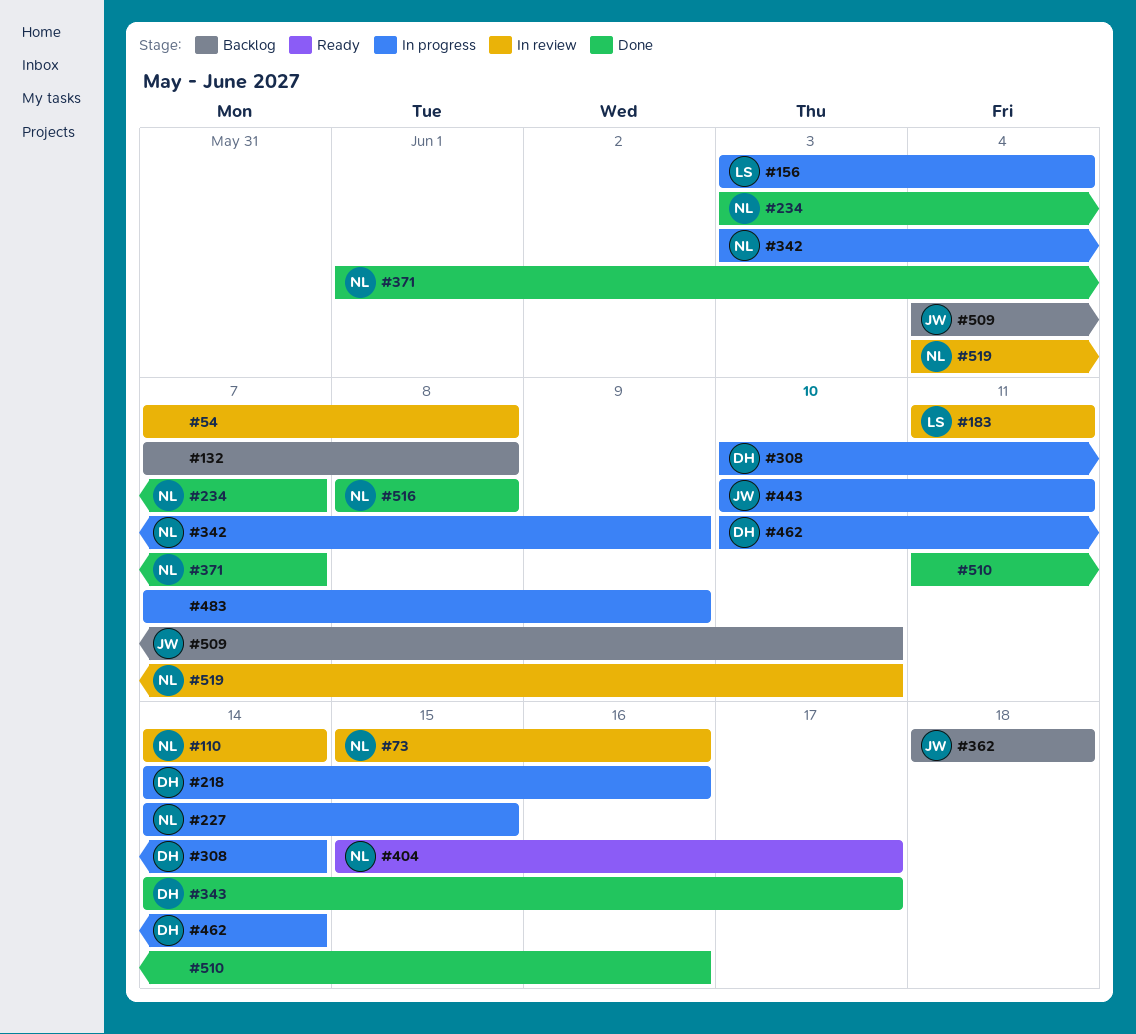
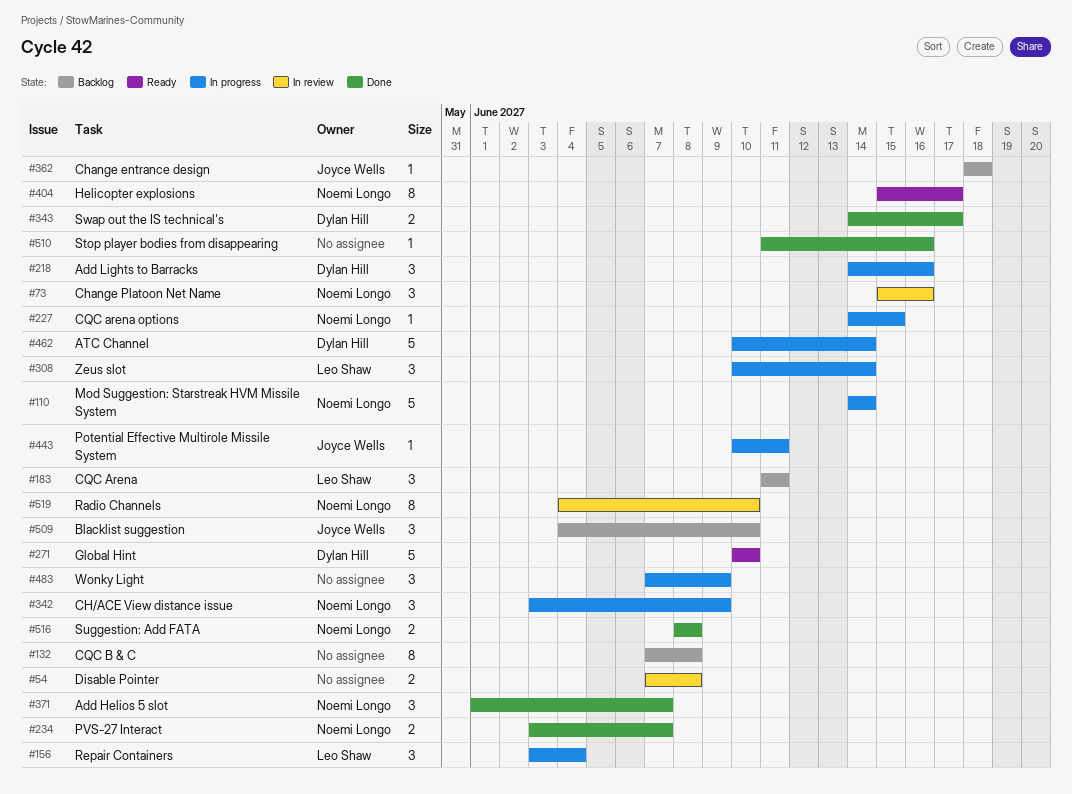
#110, status: In review -> In progress
#183, status: In review -> Backlog
#271: none -> present
#308, owner: Dylan Hill -> Leo Shaw

